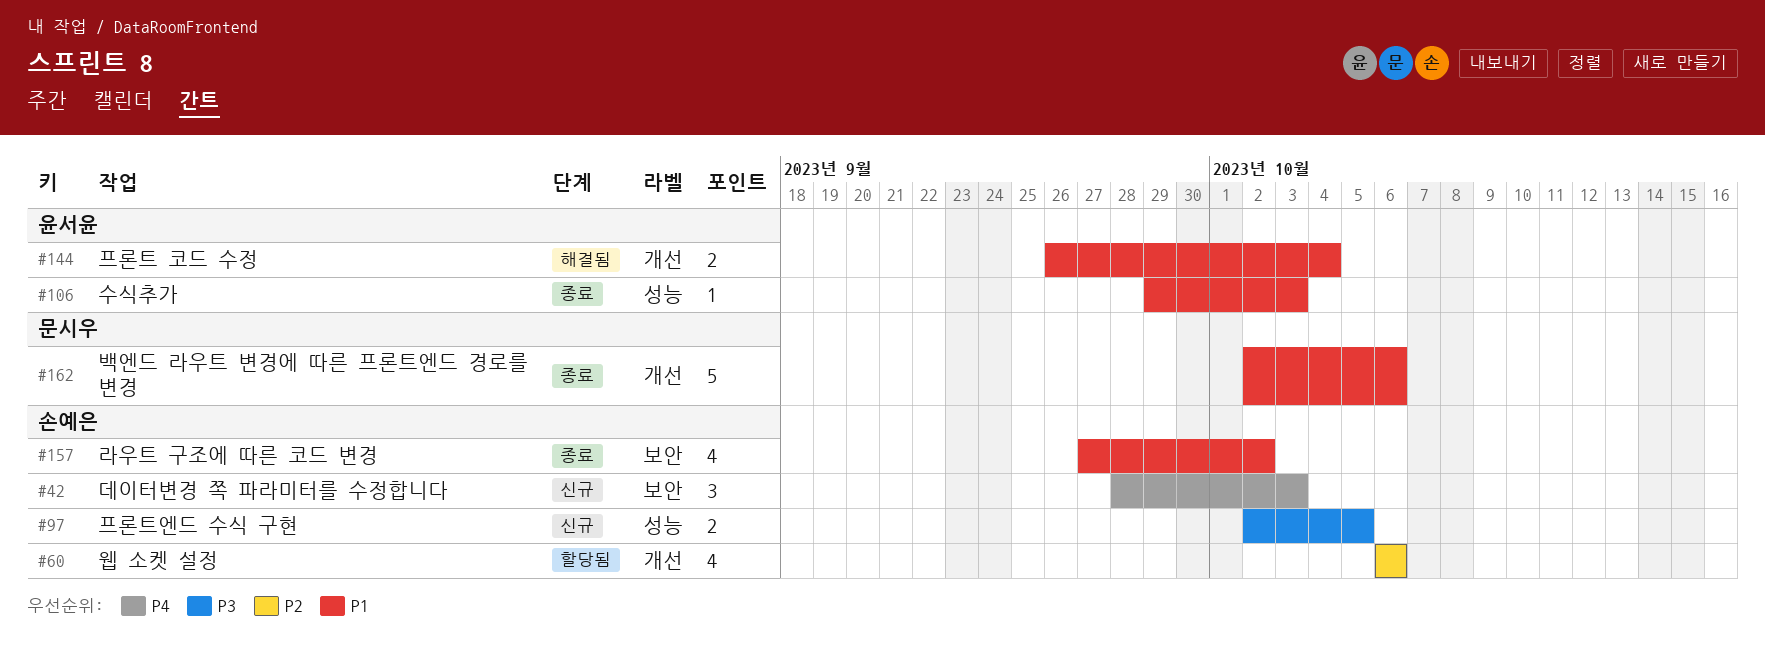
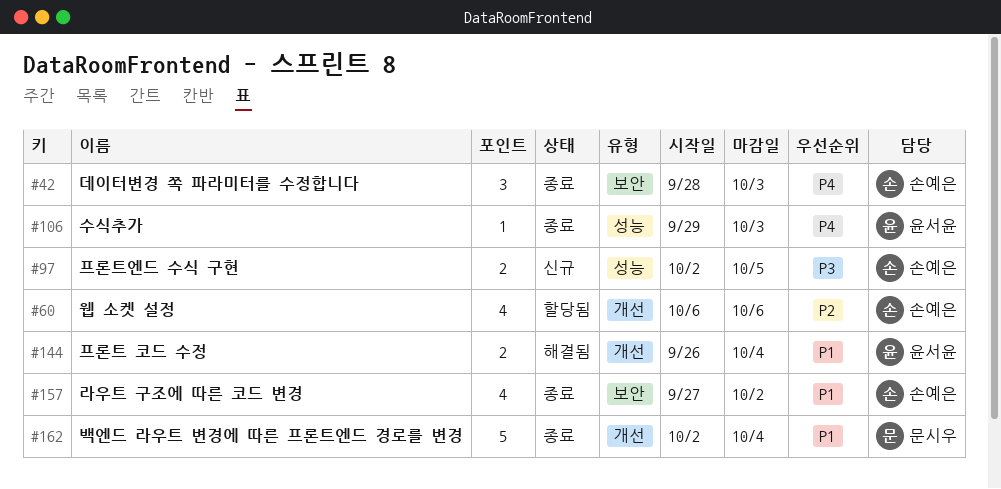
#42, status: 신규 -> 종료
#106, priority: P1 -> P4
#162, due: Oct 6 -> Oct 4

